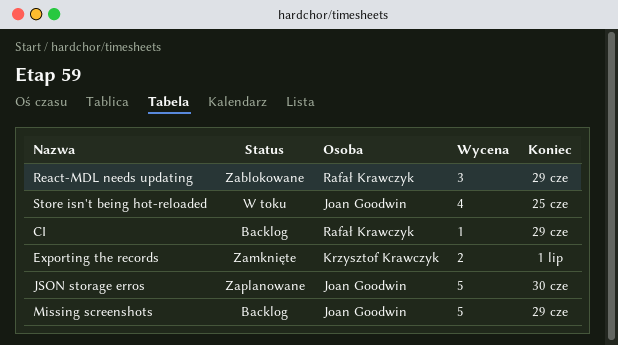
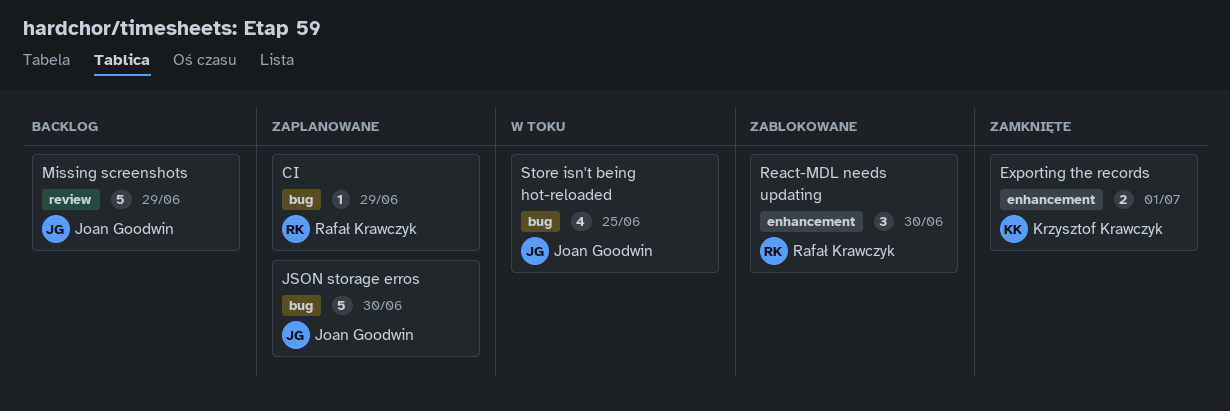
CI, status: Backlog -> Zaplanowane
React-MDL needs updating, due: Jun 29 -> Jun 30

